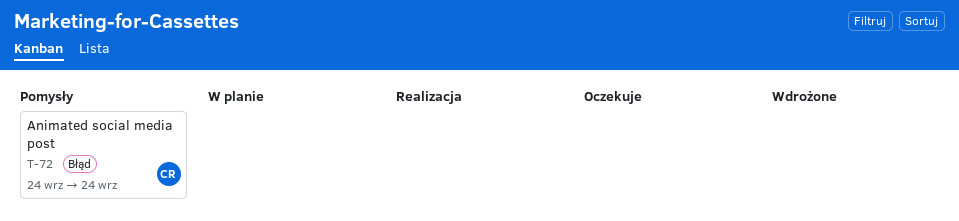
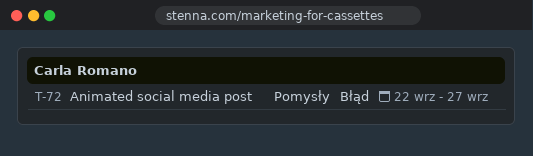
T-72, start: Sep 24 -> Sep 22
T-72, due: Sep 24 -> Sep 27

